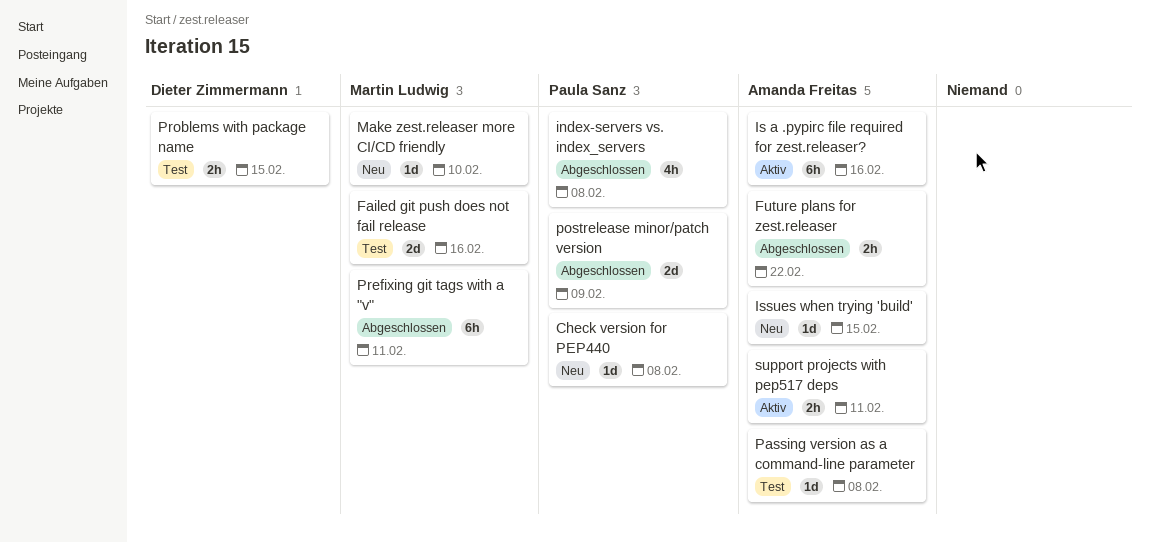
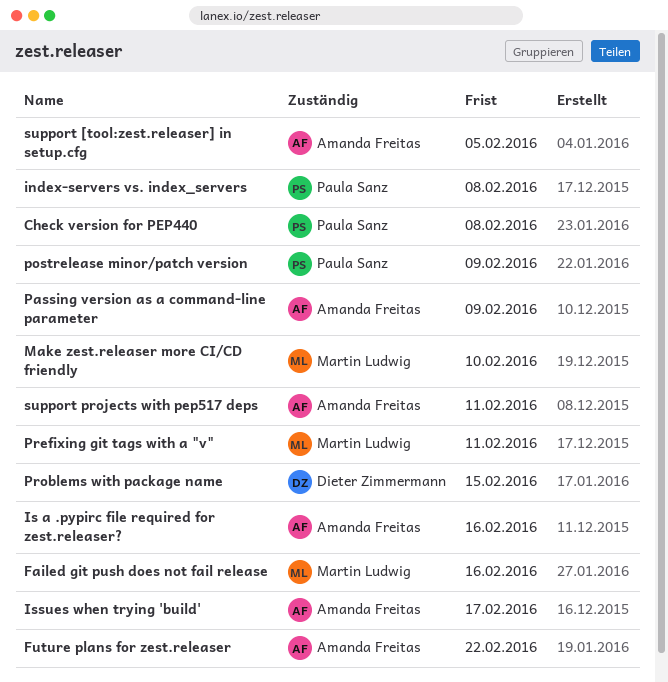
Issues when trying 'build', due: Feb 15 -> Feb 17
Passing version as a command-line parameter, due: Feb 8 -> Feb 9
support [tool:zest.releaser] in setup.cfg: none -> present

